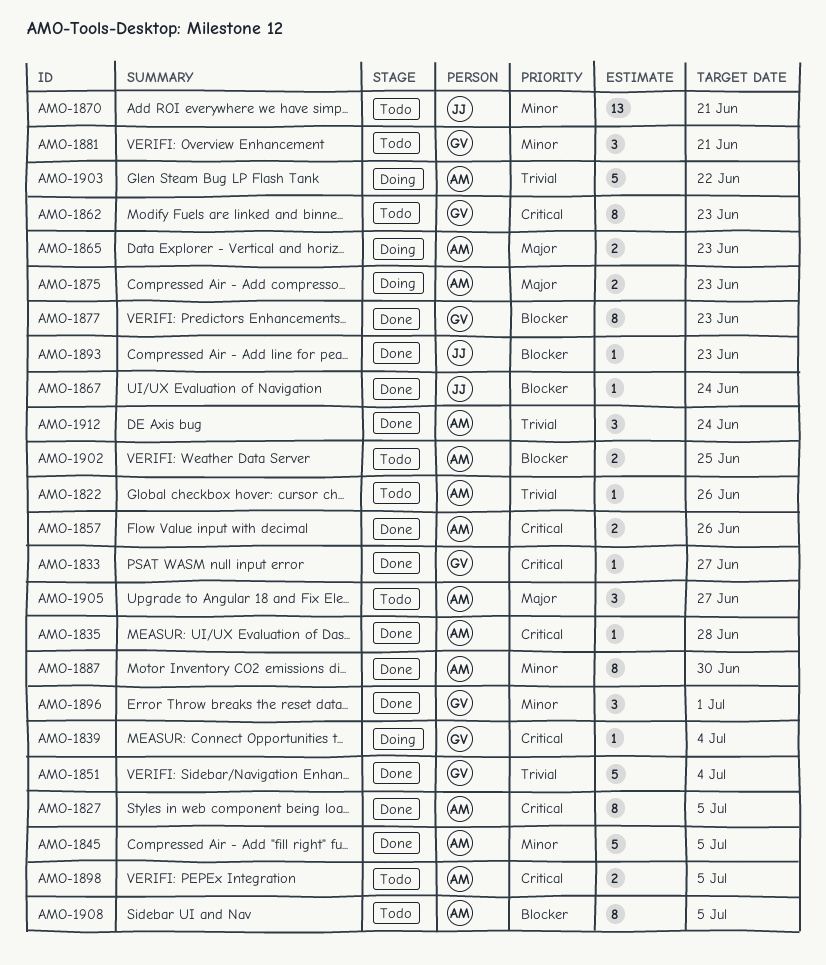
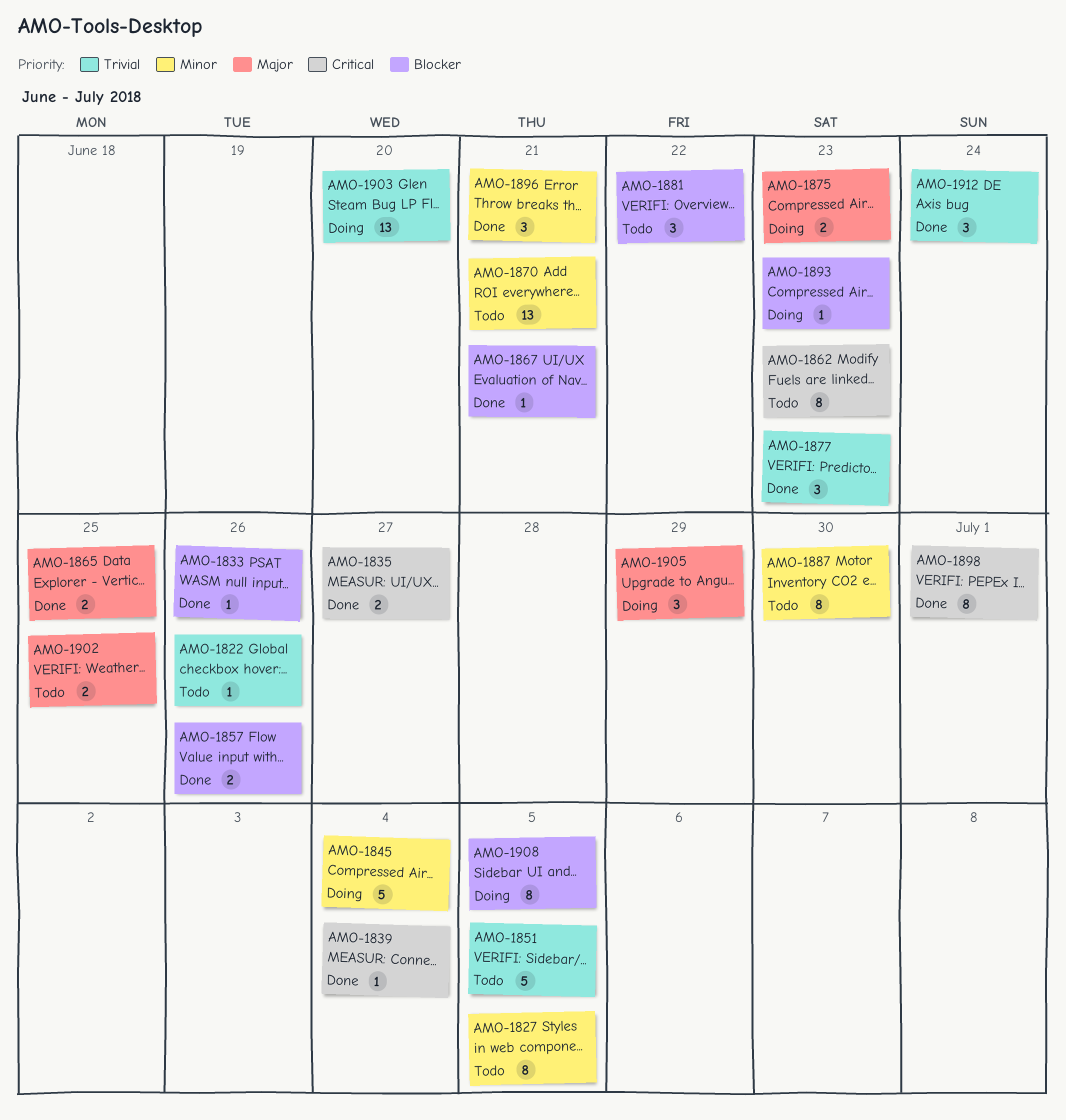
AMO-1827, status: Done -> Todo
AMO-1827, priority: Critical -> Minor
AMO-1833, priority: Critical -> Blocker
AMO-1833, due: Jun 27 -> Jun 26
AMO-1835, estimate: 1 -> 2
AMO-1835, due: Jun 28 -> Jun 27
AMO-1839, status: Doing -> Done
AMO-1845, status: Done -> Doing
AMO-1845, due: Jul 5 -> Jul 4
AMO-1851, status: Done -> Todo
AMO-1851, due: Jul 4 -> Jul 5
AMO-1857, priority: Critical -> Blocker
AMO-1865, status: Doing -> Done
AMO-1865, due: Jun 23 -> Jun 25
AMO-1867, due: Jun 24 -> Jun 21
AMO-1877, priority: Blocker -> Trivial
AMO-1877, estimate: 8 -> 3
AMO-1881, priority: Minor -> Blocker
AMO-1881, due: Jun 21 -> Jun 22
AMO-1887, status: Done -> Todo
AMO-1893, status: Done -> Doing
AMO-1896, due: Jul 1 -> Jun 21
AMO-1898, status: Todo -> Done
AMO-1898, estimate: 2 -> 8
AMO-1898, due: Jul 5 -> Jul 1
AMO-1902, priority: Blocker -> Major
AMO-1903, estimate: 5 -> 13
AMO-1903, due: Jun 22 -> Jun 20
AMO-1905, status: Todo -> Doing
AMO-1905, due: Jun 27 -> Jun 29
AMO-1908, status: Todo -> Doing

